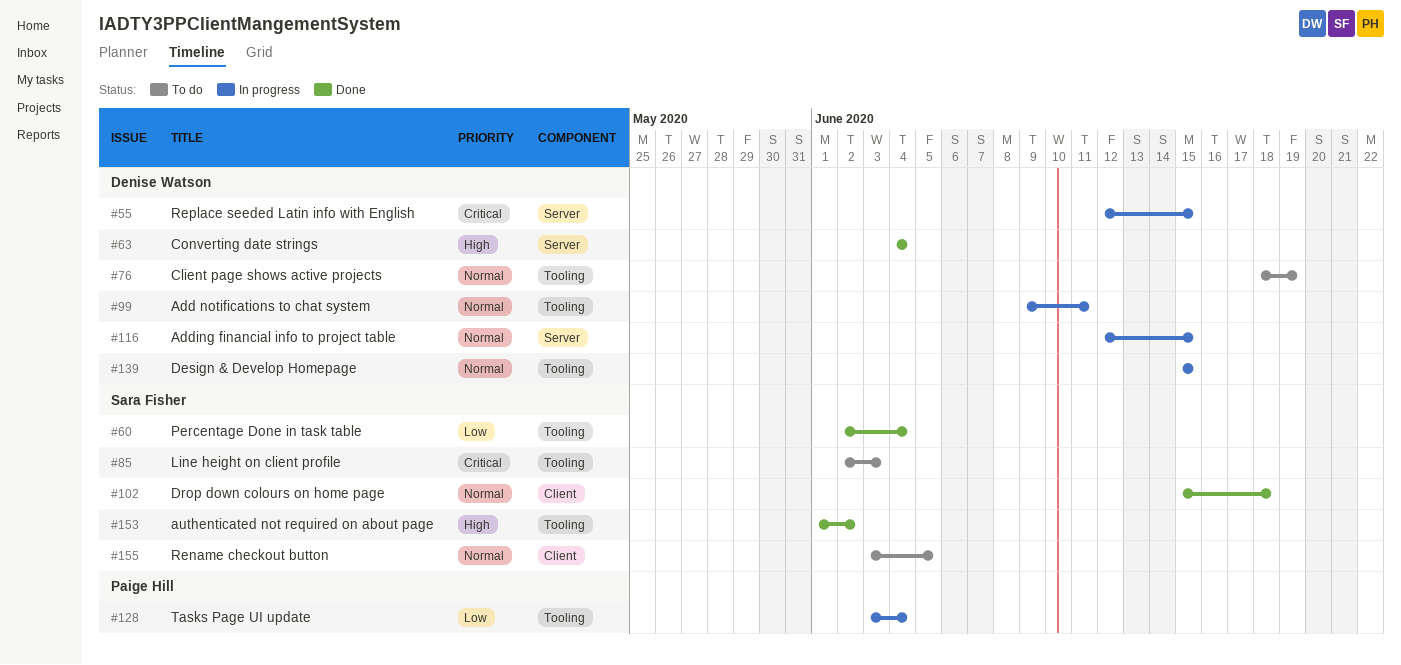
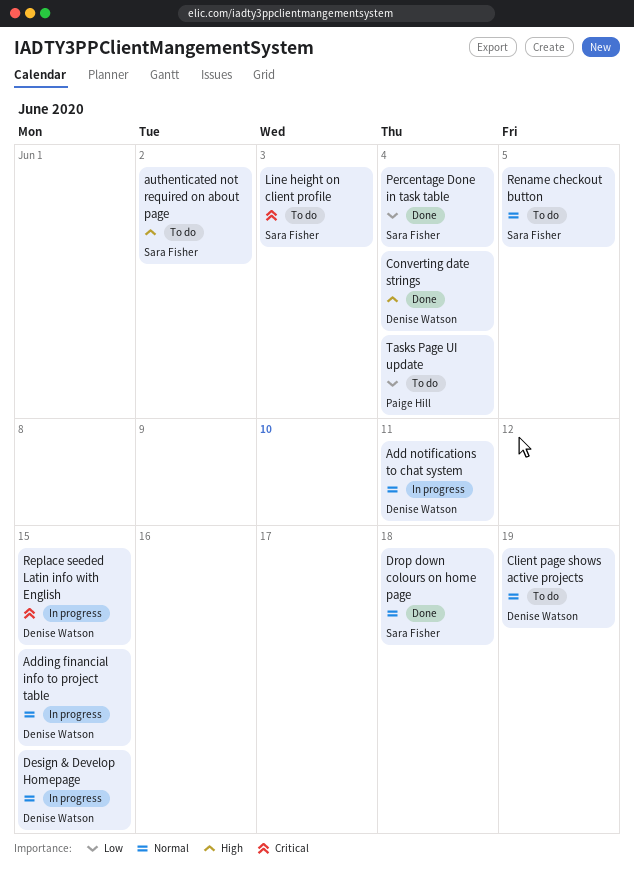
authenticated not required on about page, status: Done -> To do
Tasks Page UI update, status: In progress -> To do

